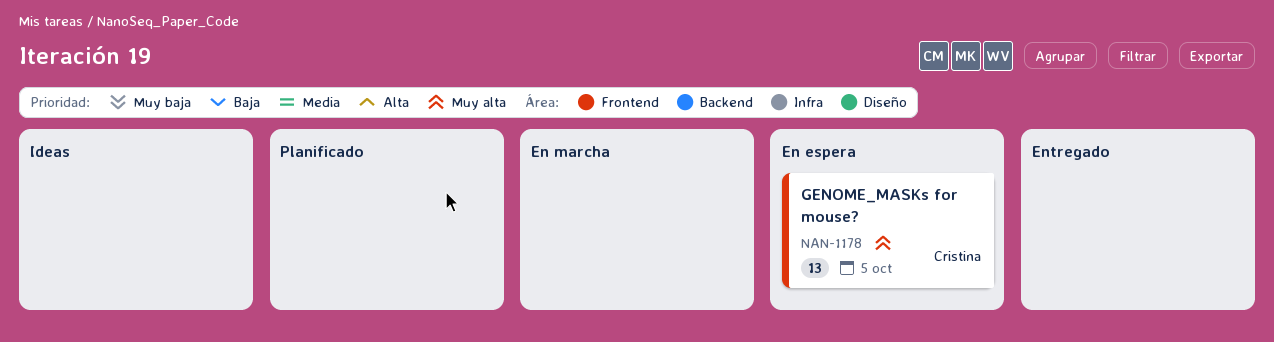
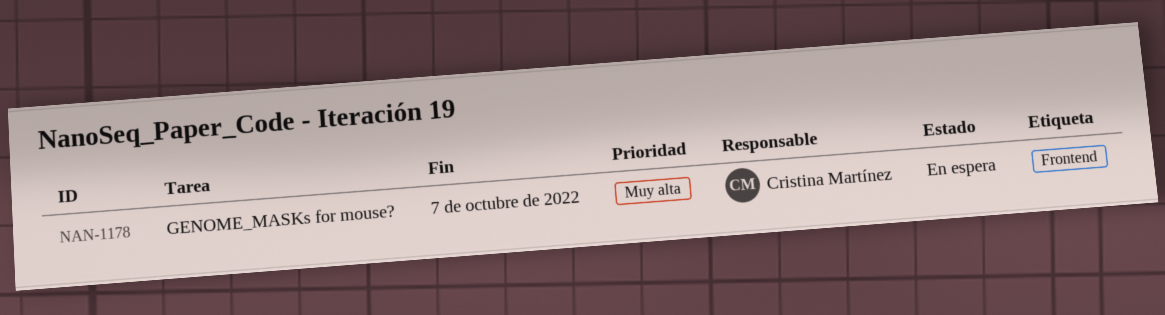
NAN-1178, due: Oct 5 -> Oct 7

